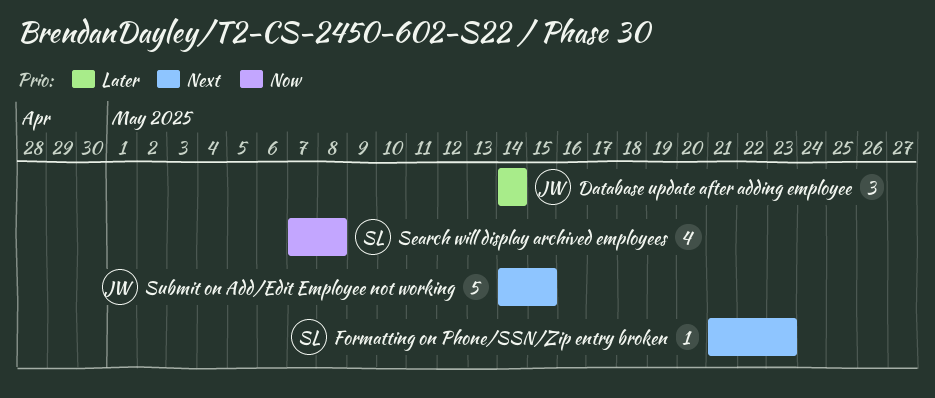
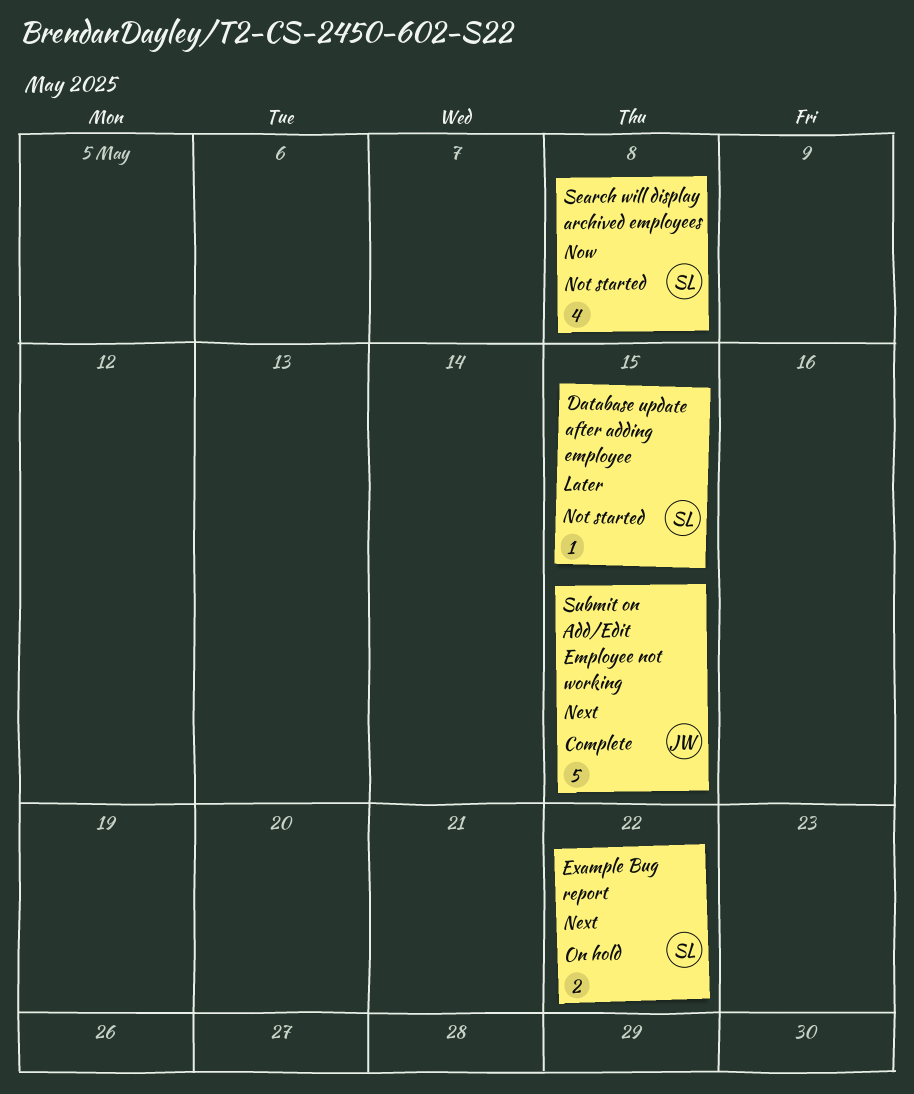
Database update after adding employee, owner: JW -> SL
Database update after adding employee, estimate: 3 -> 1
Database update after adding employee, due: May 14 -> May 15
Example Bug report: none -> present
Formatting on Phone/SSN/Zip entry broken: present -> none

